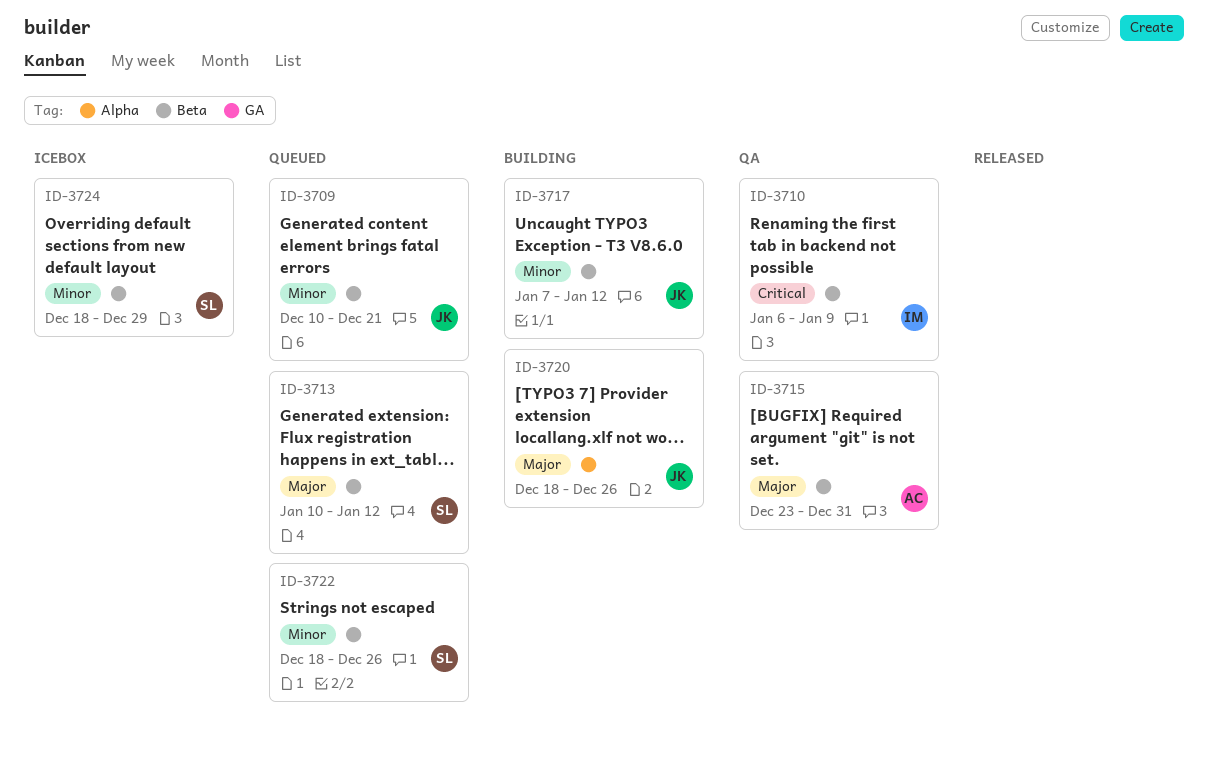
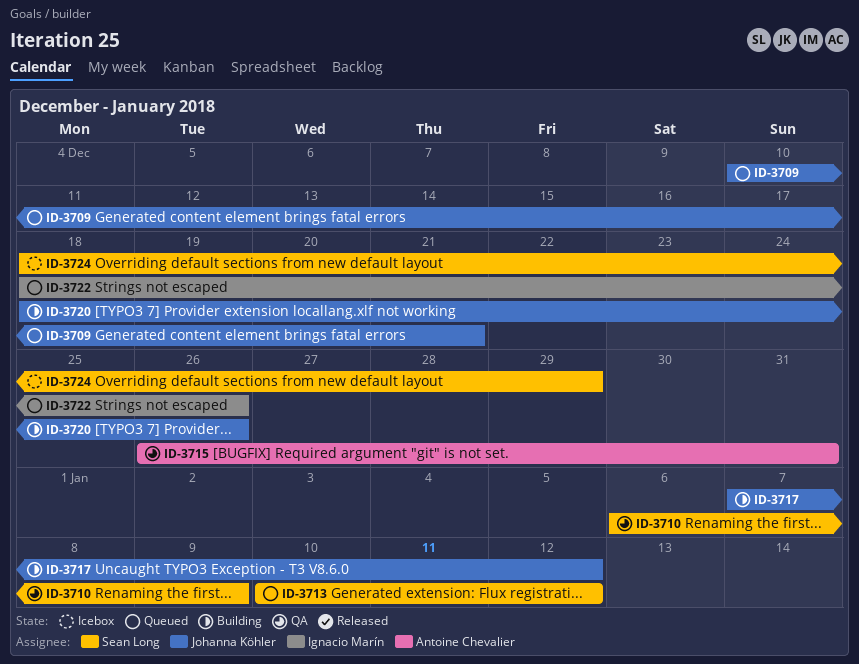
ID-3710, owner: Ignacio Marín -> Sean Long
ID-3715, start: Dec 23 -> Dec 26
ID-3722, owner: Sean Long -> Ignacio Marín

